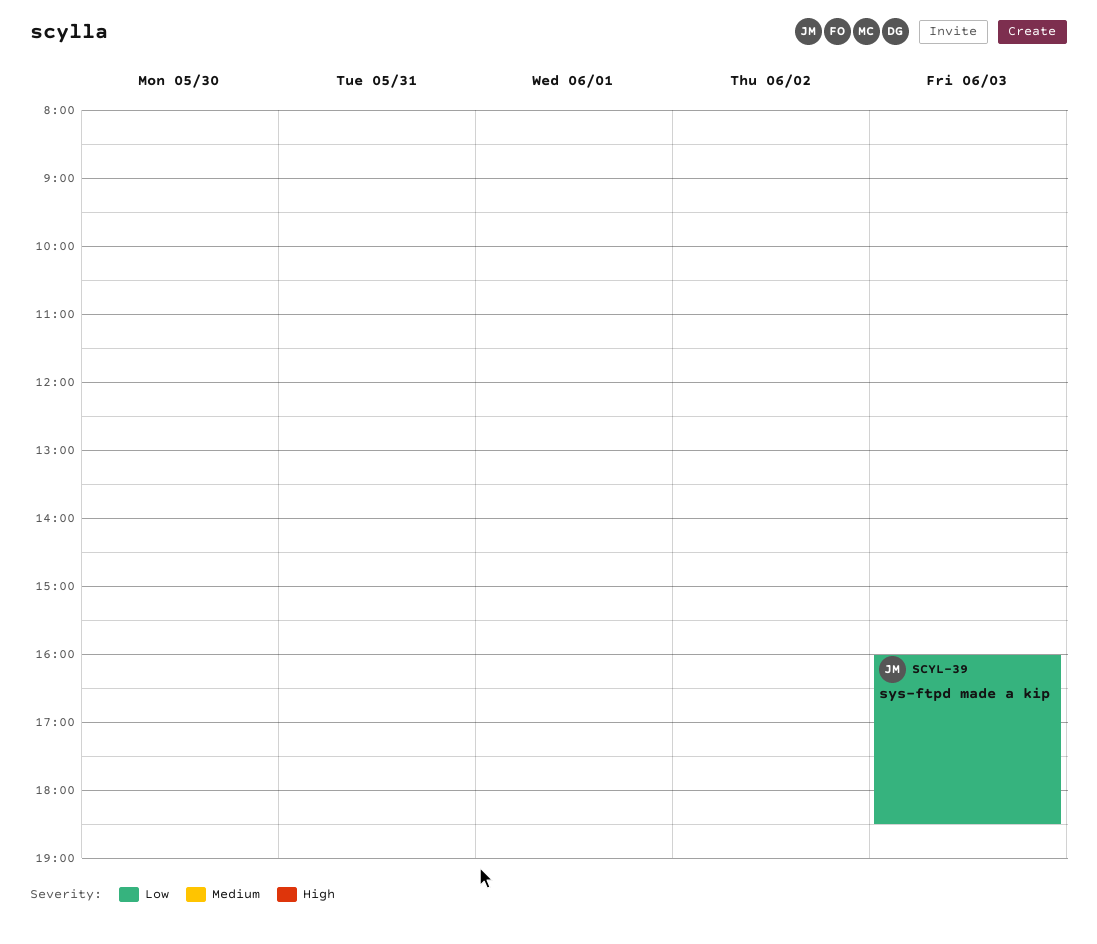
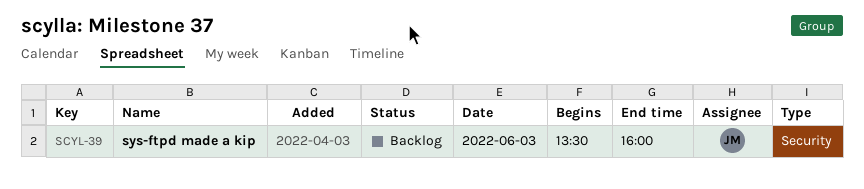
SCYL-39, begins: 16:00 -> 13:30
SCYL-39, ends: 18:30 -> 16:00

